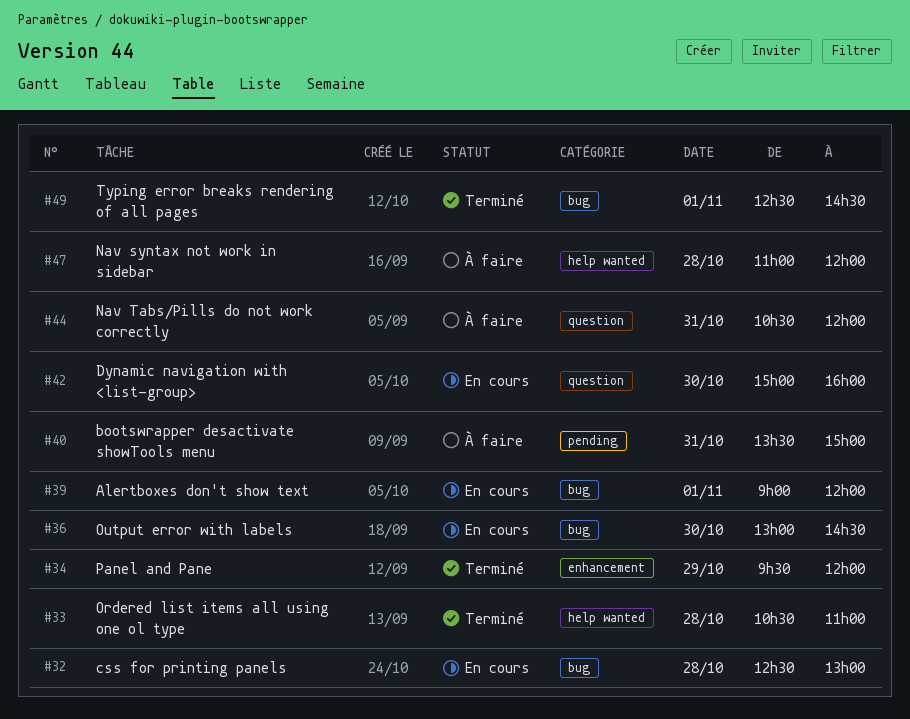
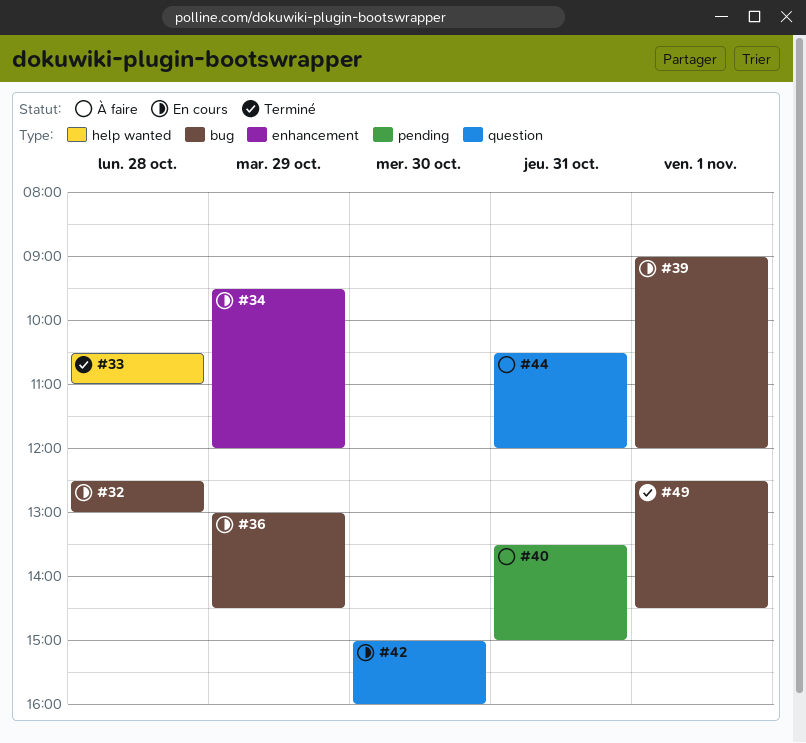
#34, status: Terminé -> En cours
#36, day: Oct 30 -> Oct 29
#47: present -> none

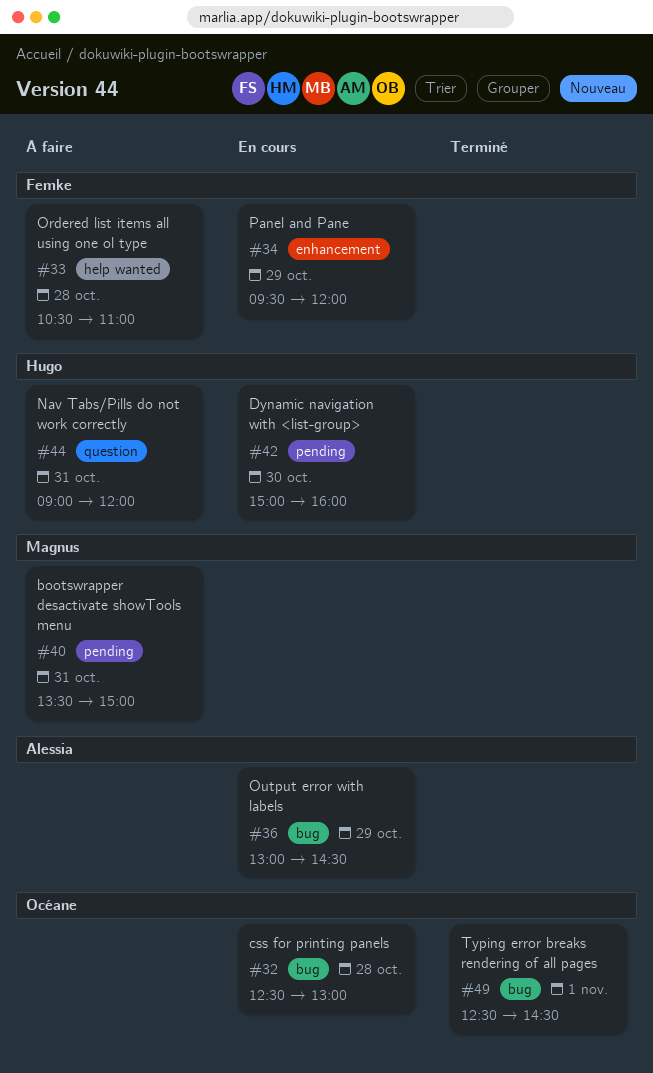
#33, status: Terminé -> À faire
#39: present -> none
#42, label: question -> pending
#44, begins: 10:30 -> 09:00

